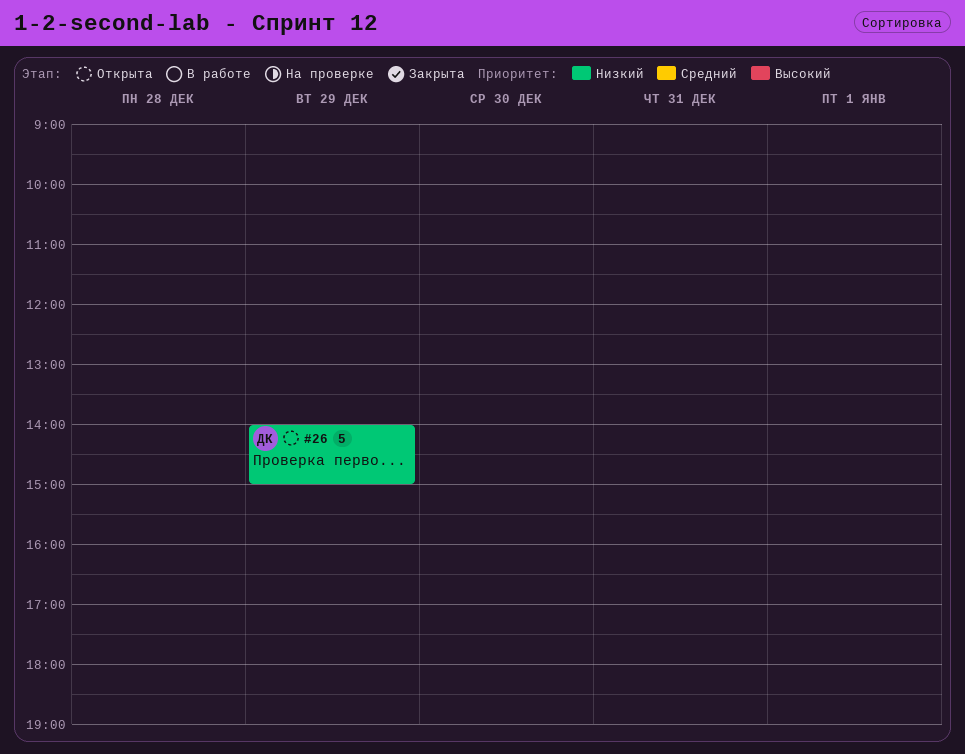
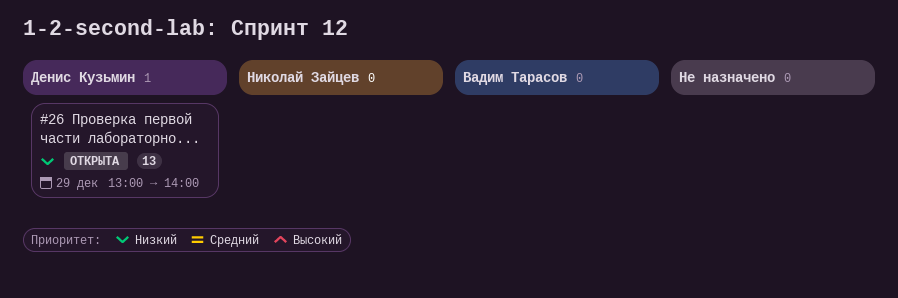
#26, estimate: 5 -> 13
#26, begins: 14:00 -> 13:00
#26, ends: 15:00 -> 14:00

